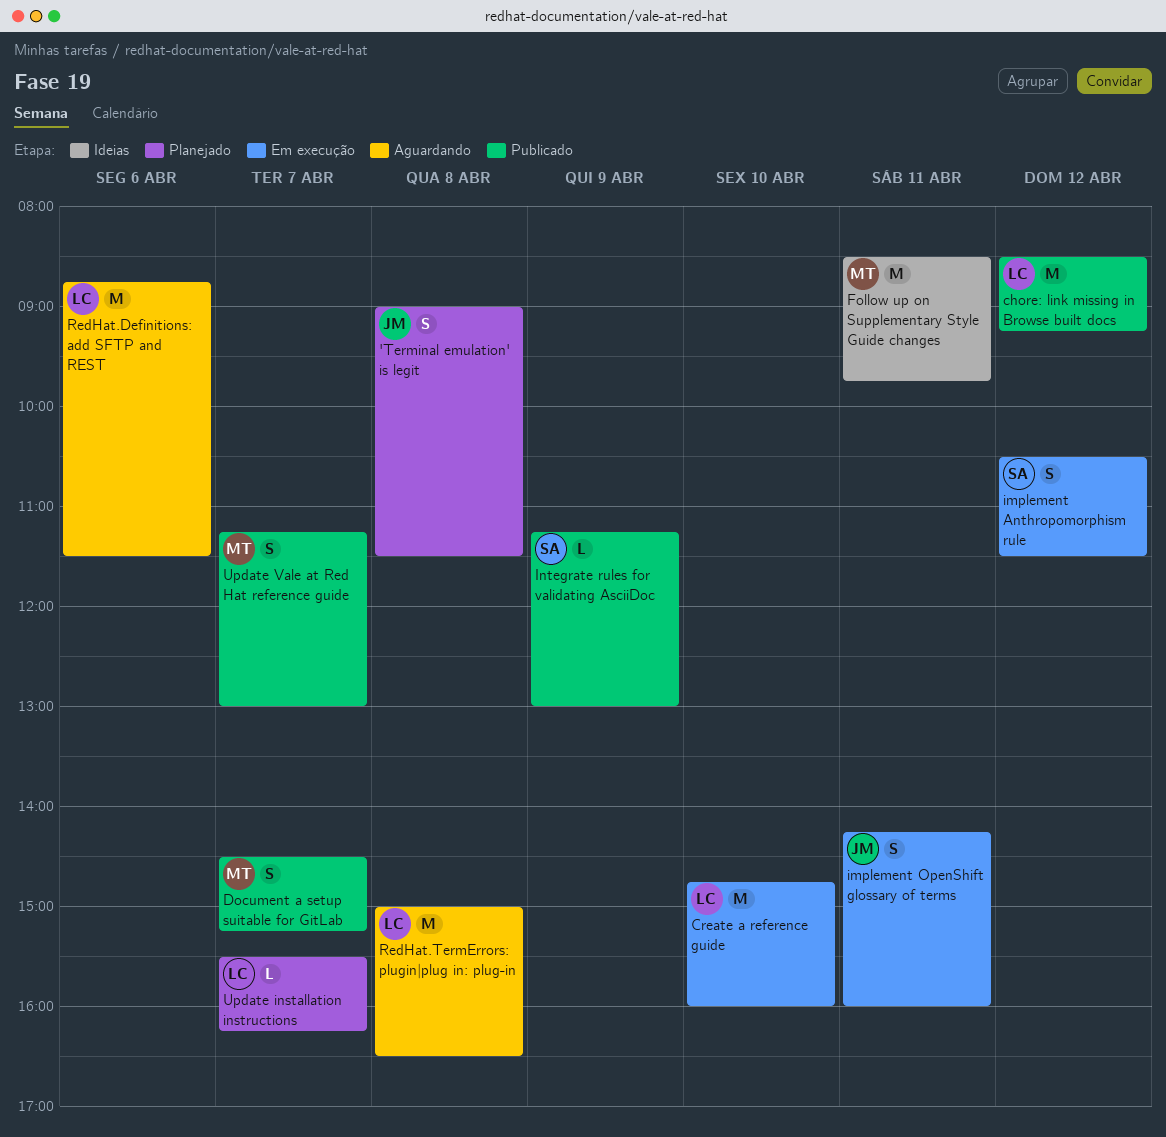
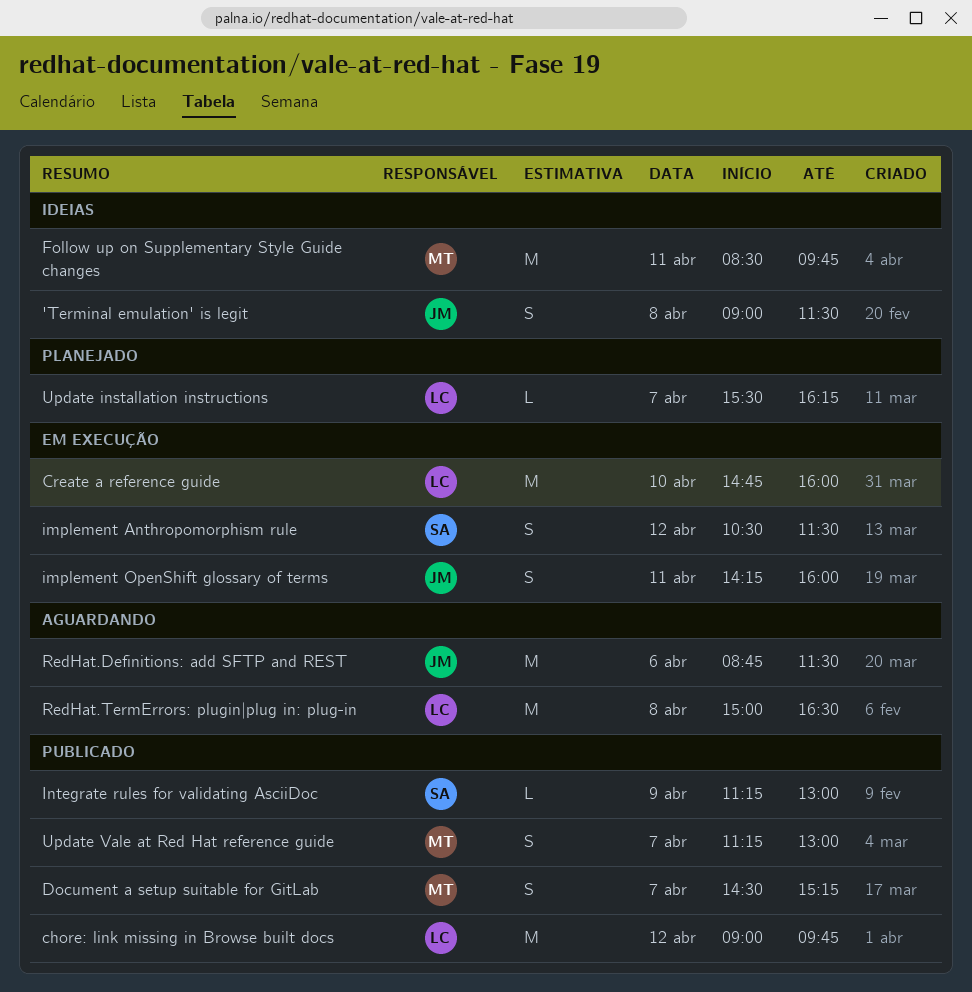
'Terminal emulation' is legit, status: Planejado -> Ideias
chore: link missing in Browse built docs, begins: 08:30 -> 09:00
chore: link missing in Browse built docs, ends: 09:15 -> 09:45
RedHat.Definitions: add SFTP and REST, owner: LC -> JM

